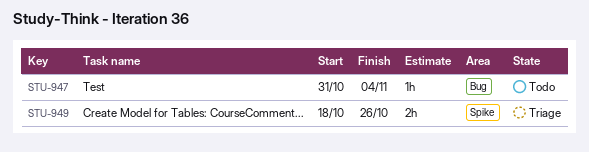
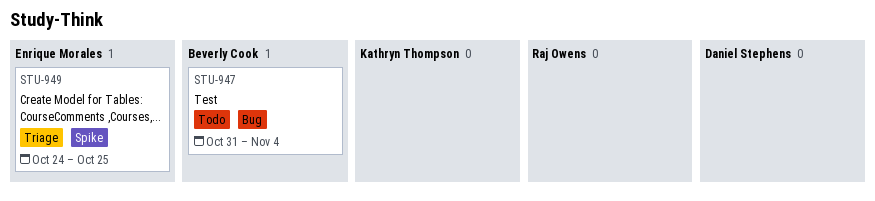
STU-949, start: Oct 18 -> Oct 24
STU-949, due: Oct 26 -> Oct 25

